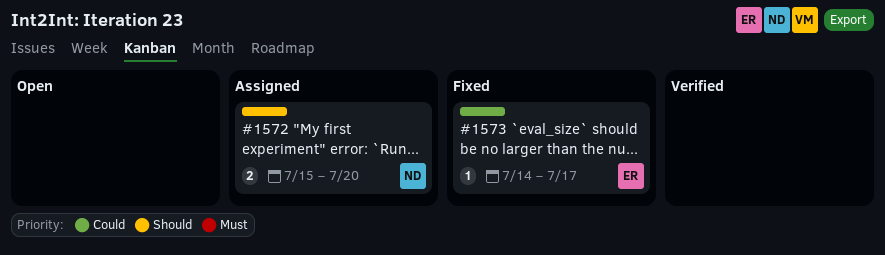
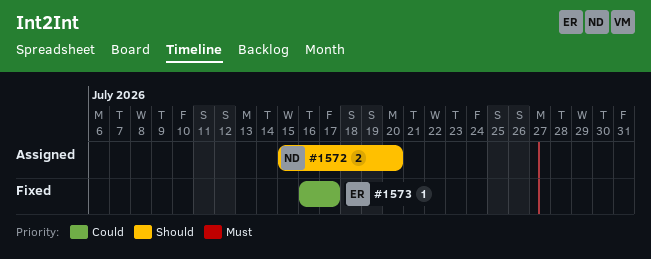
#1573, start: Jul 14 -> Jul 16

